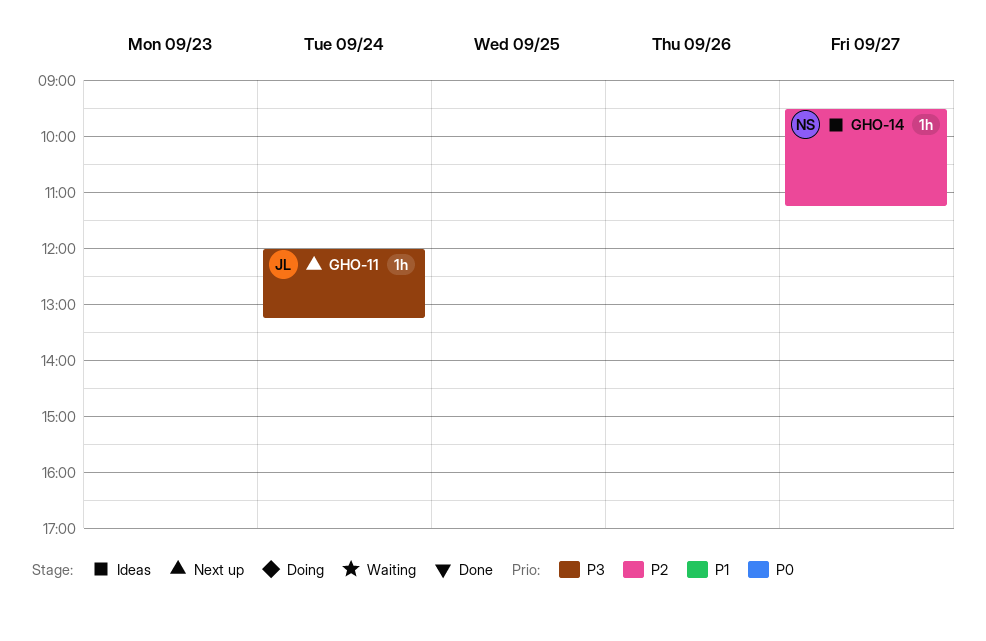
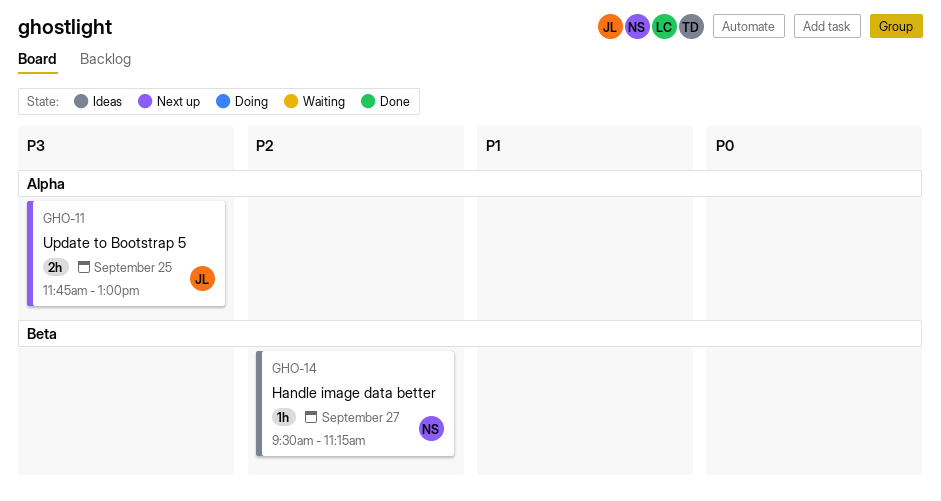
GHO-11, estimate: 1h -> 2h
GHO-11, day: Sep 24 -> Sep 25
GHO-11, begins: 12:00 -> 11:45
GHO-11, ends: 13:15 -> 13:00

